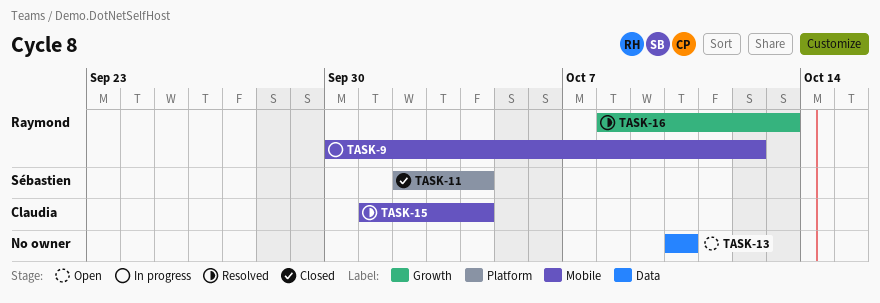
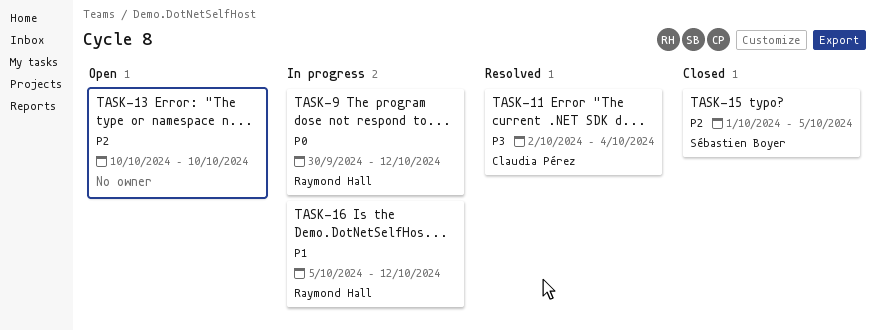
TASK-11, status: Closed -> Resolved
TASK-11, owner: Sébastien Boyer -> Claudia Pérez
TASK-15, status: Resolved -> Closed
TASK-15, owner: Claudia Pérez -> Sébastien Boyer
TASK-15, due: Oct 4 -> Oct 5
TASK-16, status: Resolved -> In progress
TASK-16, start: Oct 8 -> Oct 5
TASK-16, due: Oct 13 -> Oct 12

